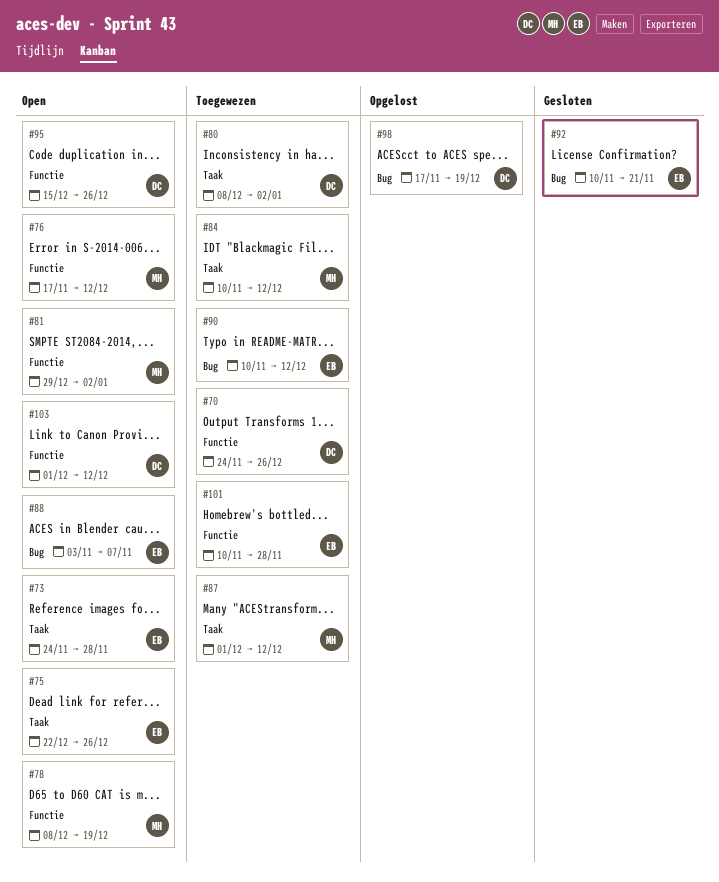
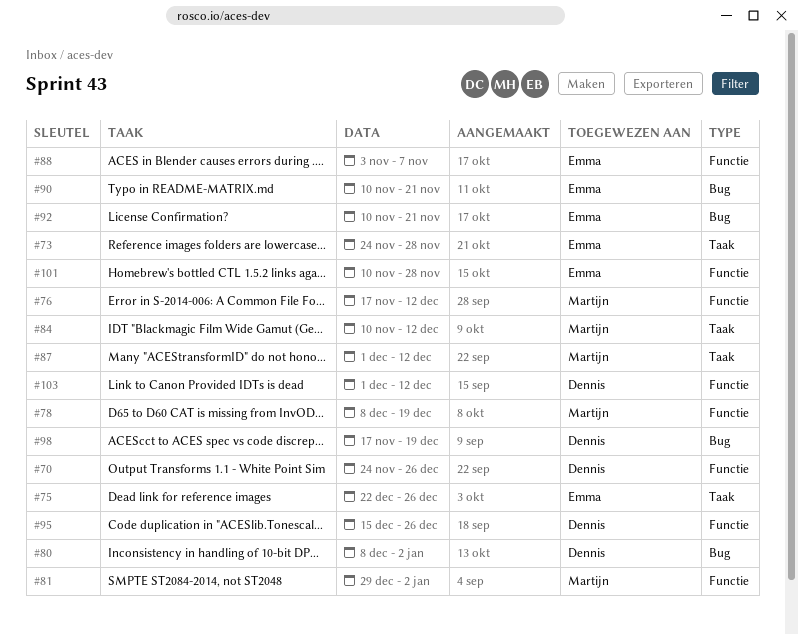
#80, label: Taak -> Bug
#88, label: Bug -> Functie
#90, due: Dec 12 -> Nov 21

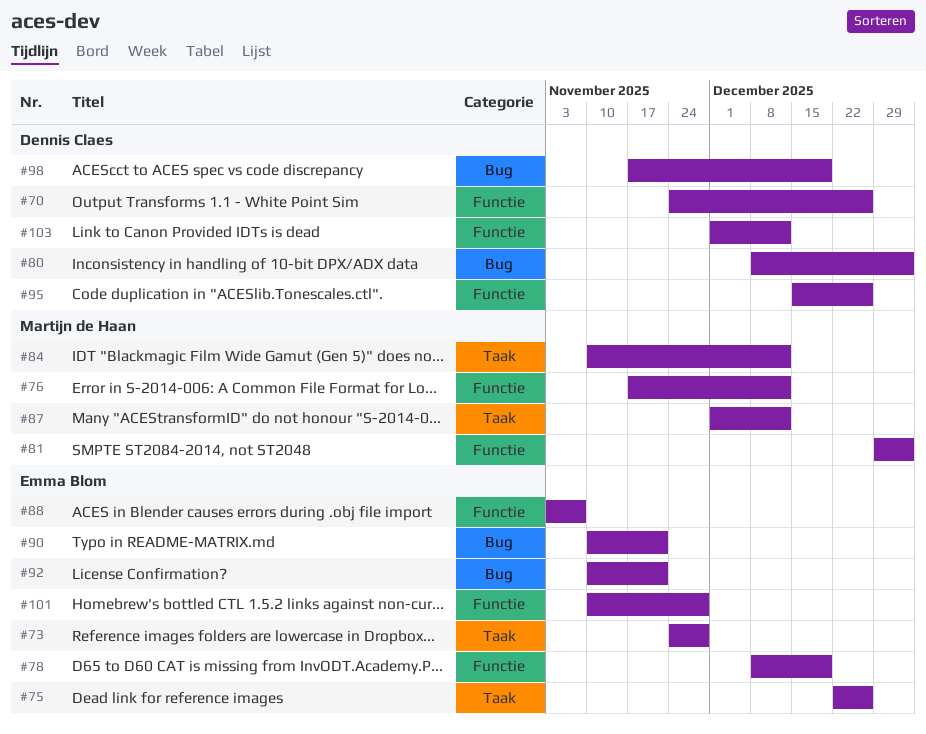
#78, owner: Martijn de Haan -> Emma Blom

